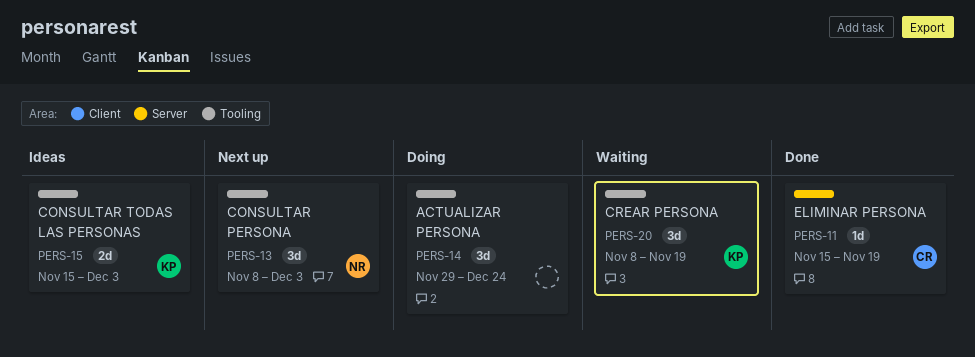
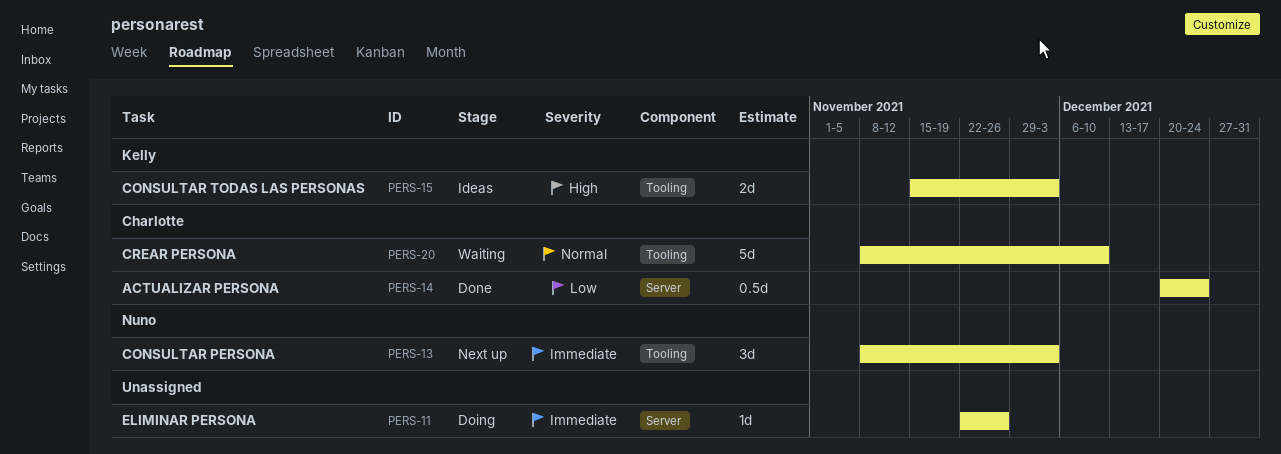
PERS-11, status: Done -> Doing
PERS-11, owner: Charlotte -> none
PERS-11, start: Nov 15 -> Nov 22
PERS-11, due: Nov 19 -> Nov 26
PERS-14, status: Doing -> Done
PERS-14, owner: none -> Charlotte
PERS-14, label: Tooling -> Server
PERS-14, estimate: 3d -> 0.5d
PERS-14, start: Nov 29 -> Dec 20
PERS-20, owner: Kelly -> Charlotte
PERS-20, estimate: 3d -> 5d
PERS-20, due: Nov 19 -> Dec 10

